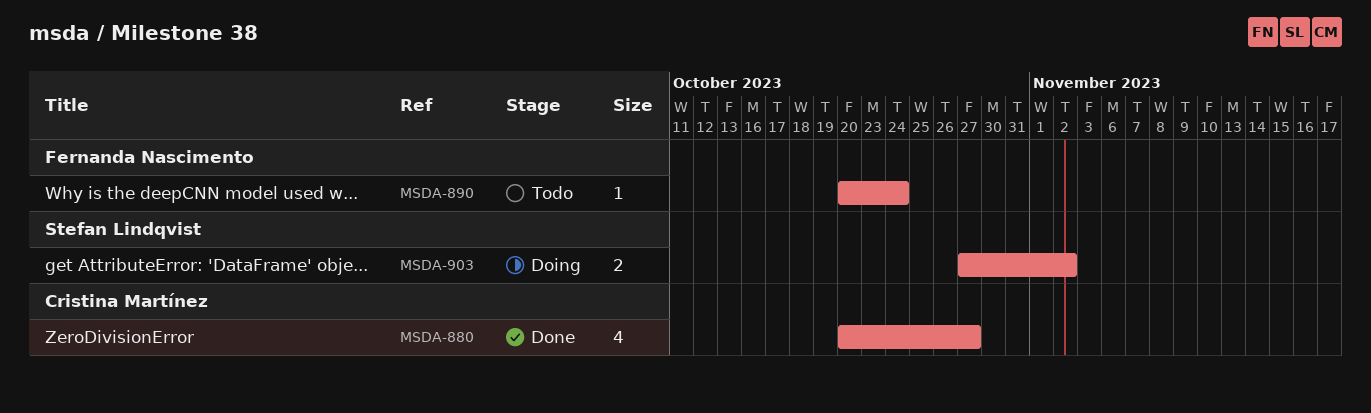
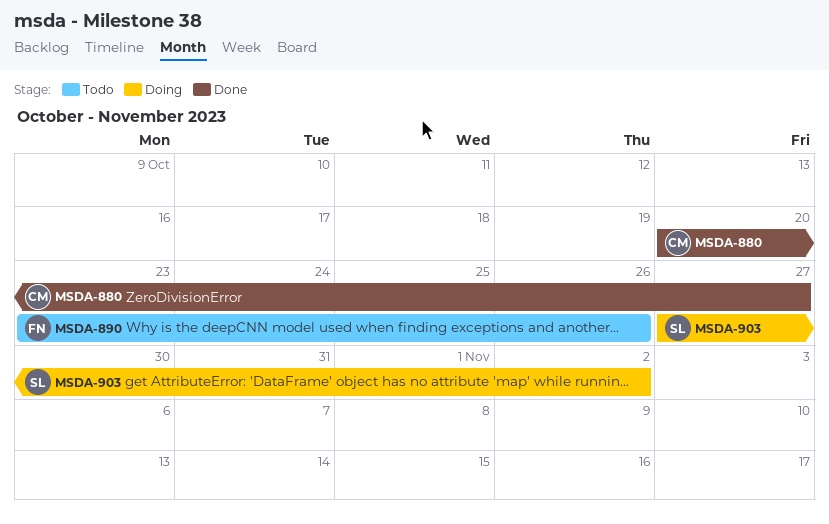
MSDA-890, start: Oct 20 -> Oct 23
MSDA-890, due: Oct 24 -> Oct 26

